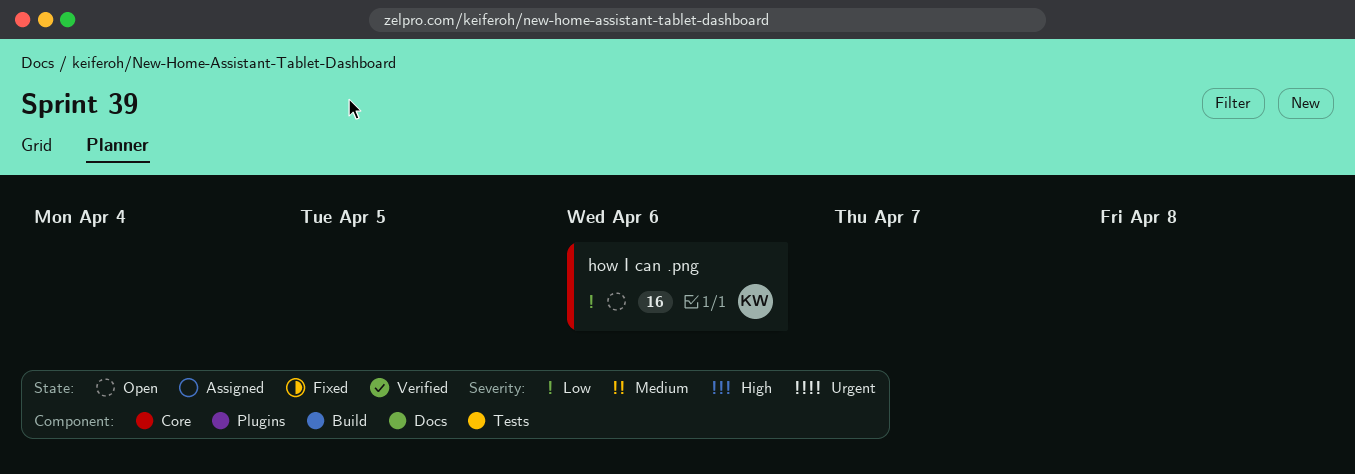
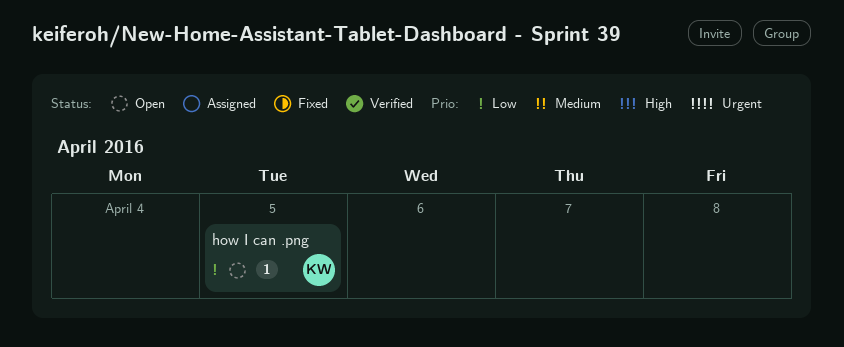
how I can .png, estimate: 16 -> 1
how I can .png, due: Apr 6 -> Apr 5

